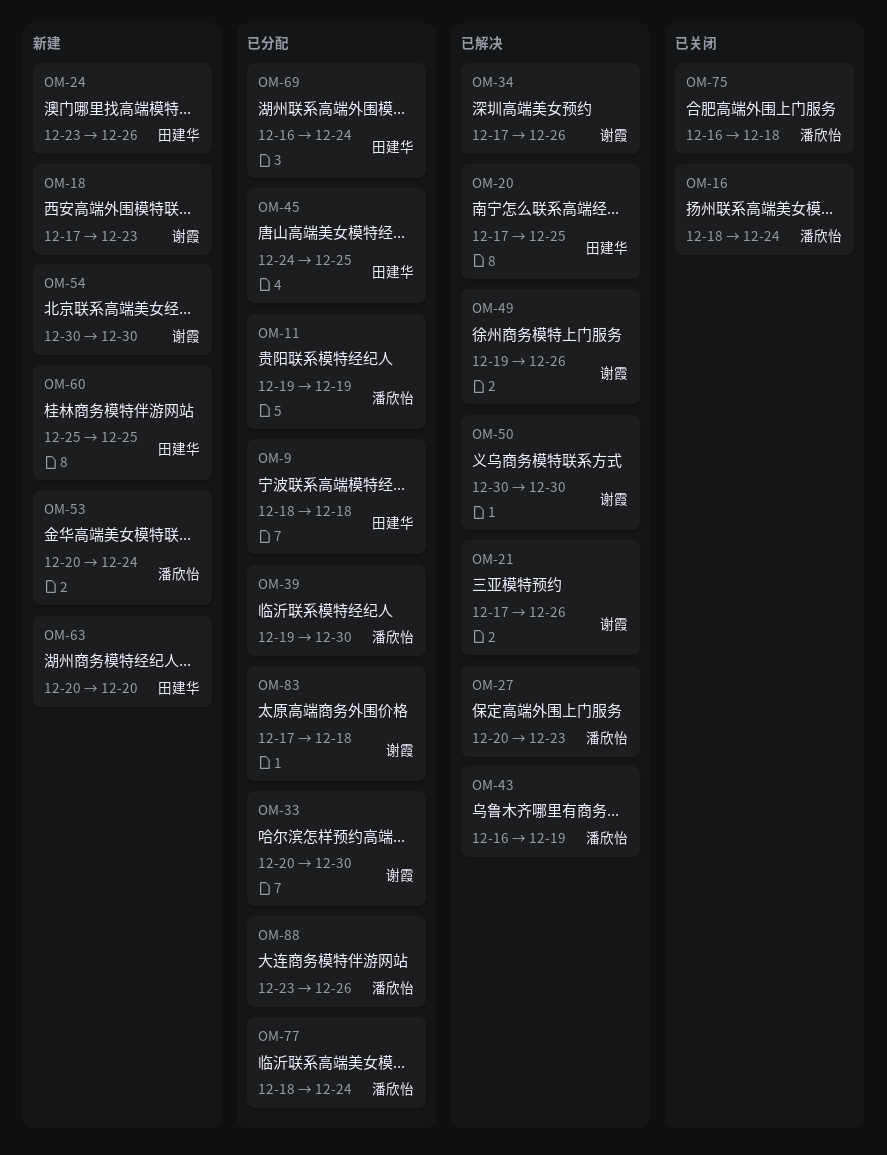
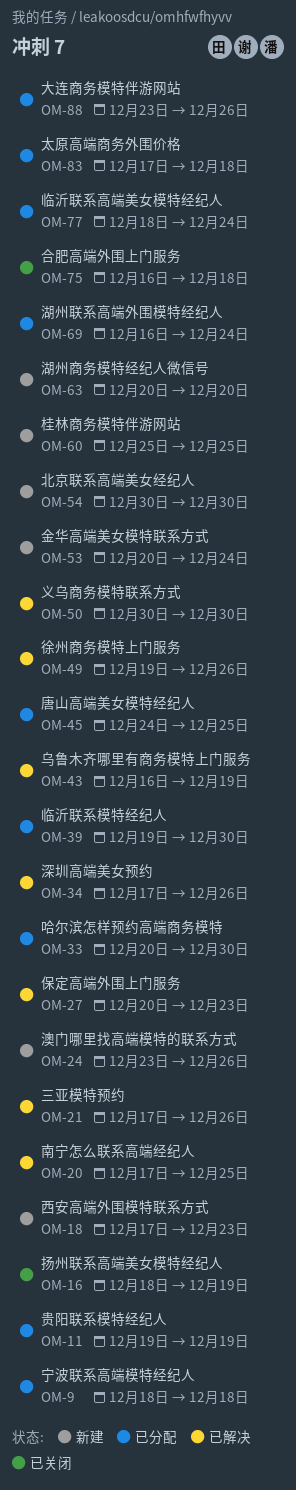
OM-16, due: Dec 24 -> Dec 19

